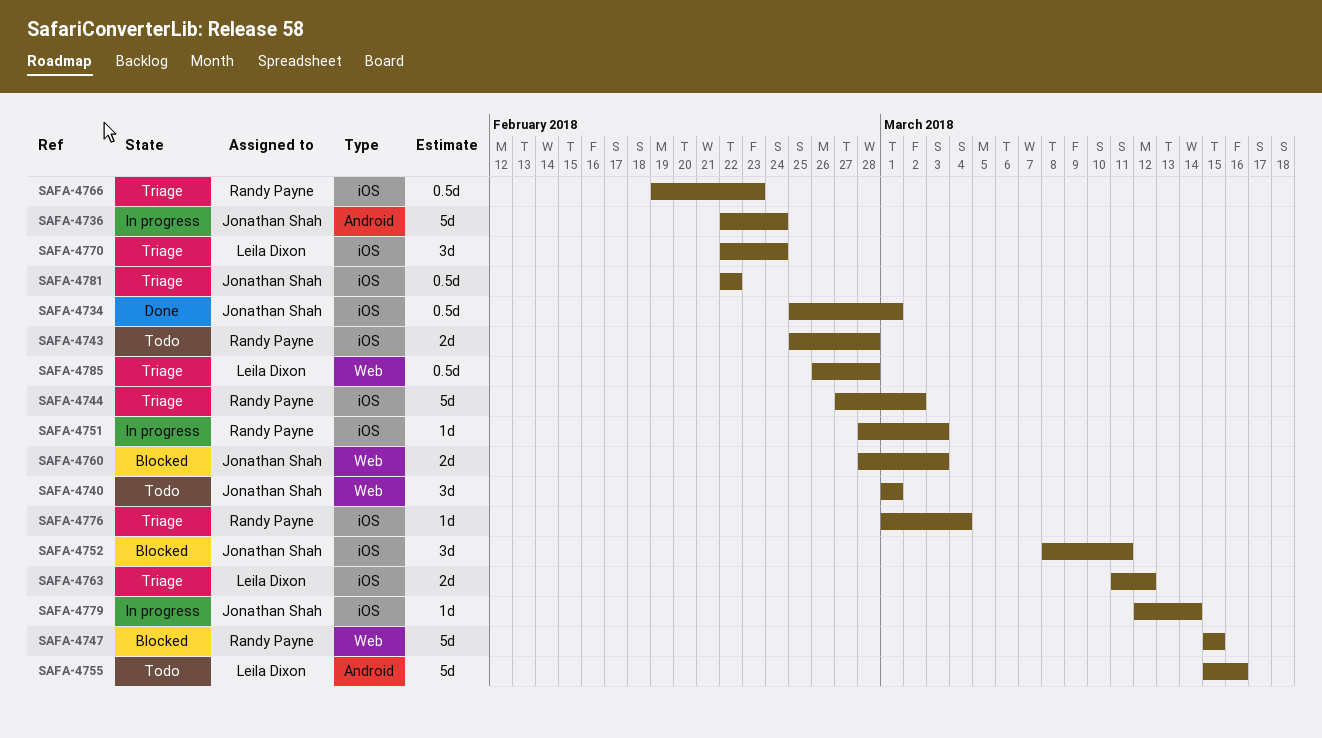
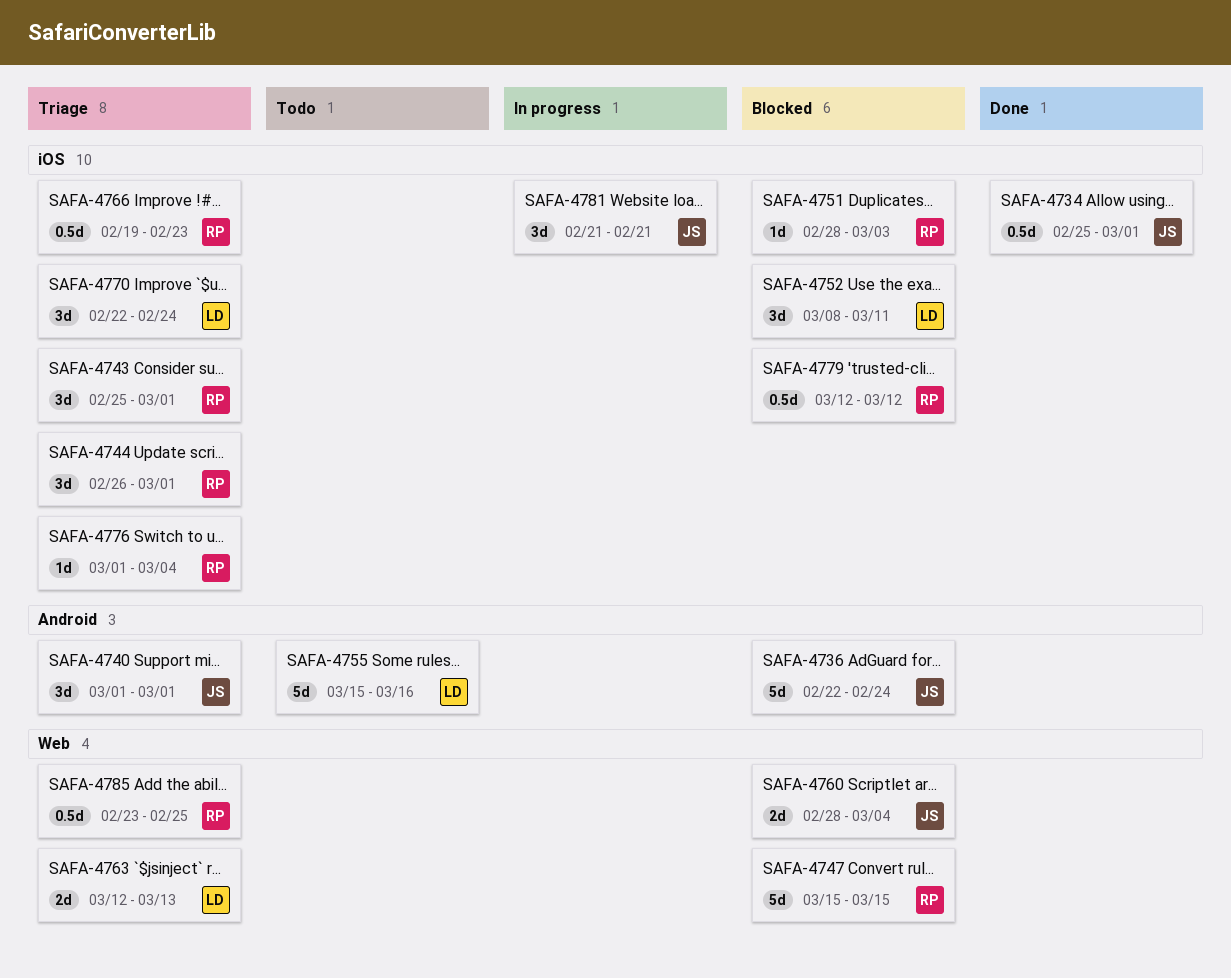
SAFA-4736, status: In progress -> Blocked
SAFA-4740, status: Todo -> Triage
SAFA-4740, label: Web -> Android
SAFA-4743, status: Todo -> Triage
SAFA-4743, estimate: 2d -> 3d
SAFA-4743, due: Feb 28 -> Mar 1
SAFA-4744, estimate: 5d -> 3d
SAFA-4744, start: Feb 27 -> Feb 26
SAFA-4744, due: Mar 2 -> Mar 1
SAFA-4751, status: In progress -> Blocked
SAFA-4752, owner: Jonathan Shah -> Leila Dixon
SAFA-4760, due: Mar 3 -> Mar 4
SAFA-4763, label: iOS -> Web
SAFA-4763, start: Mar 11 -> Mar 12
SAFA-4763, due: Mar 12 -> Mar 13
SAFA-4779, status: In progress -> Blocked
SAFA-4779, owner: Jonathan Shah -> Randy Payne
SAFA-4779, estimate: 1d -> 0.5d
SAFA-4779, due: Mar 14 -> Mar 12
SAFA-4781, status: Triage -> In progress
SAFA-4781, estimate: 0.5d -> 3d
SAFA-4781, start: Feb 22 -> Feb 21
SAFA-4781, due: Feb 22 -> Feb 21
SAFA-4785, owner: Leila Dixon -> Randy Payne
SAFA-4785, start: Feb 26 -> Feb 23
SAFA-4785, due: Feb 28 -> Feb 25

